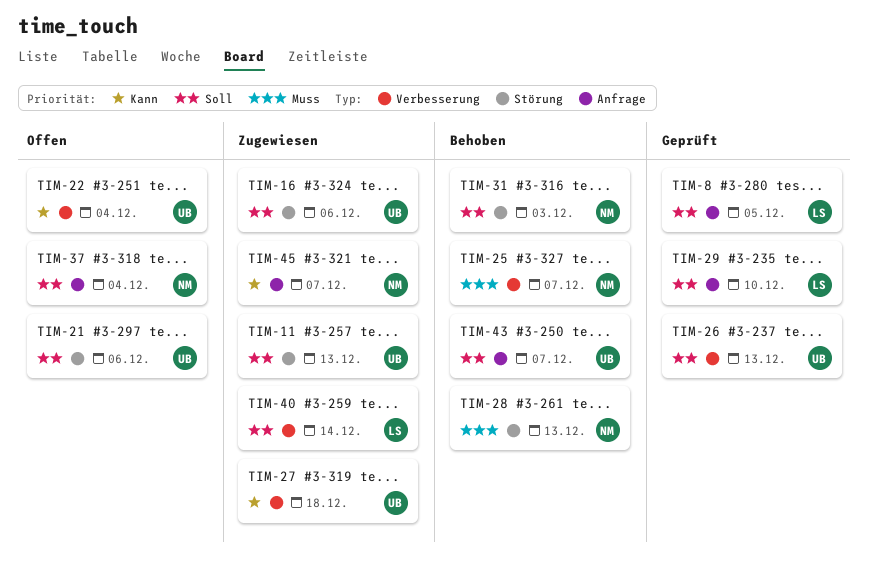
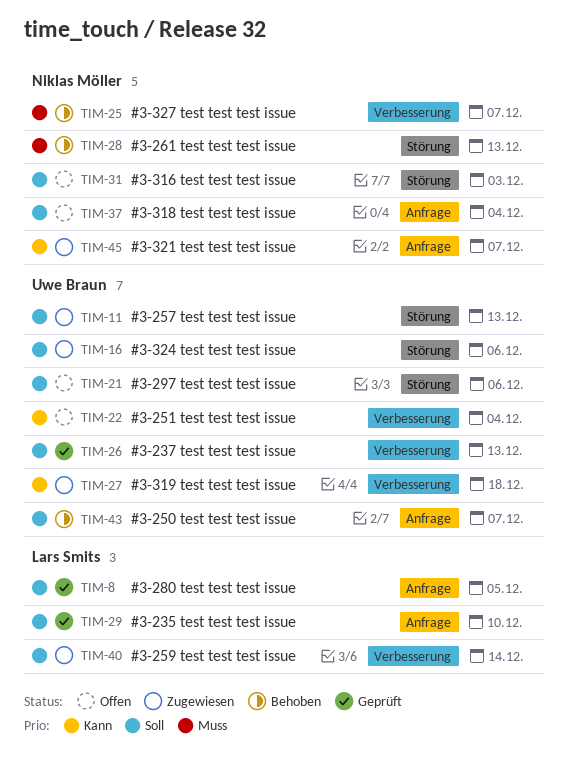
TIM-31, status: Behoben -> Offen

